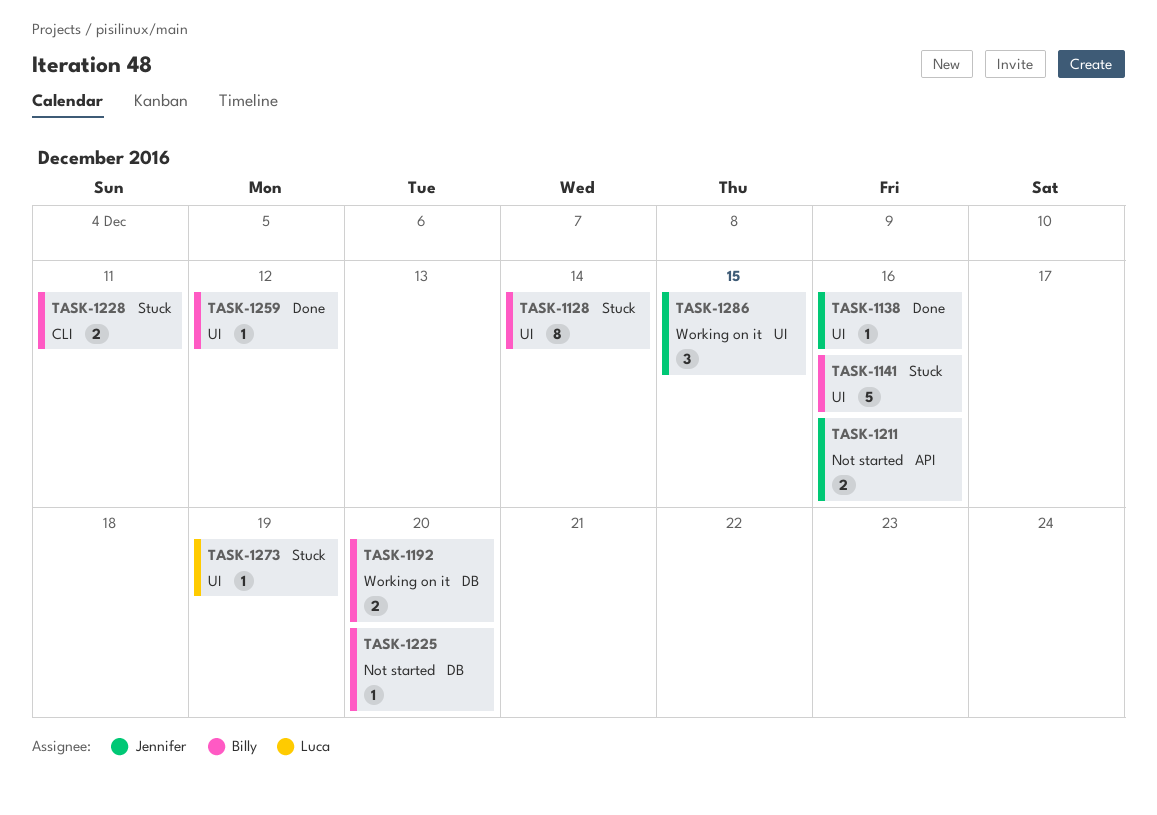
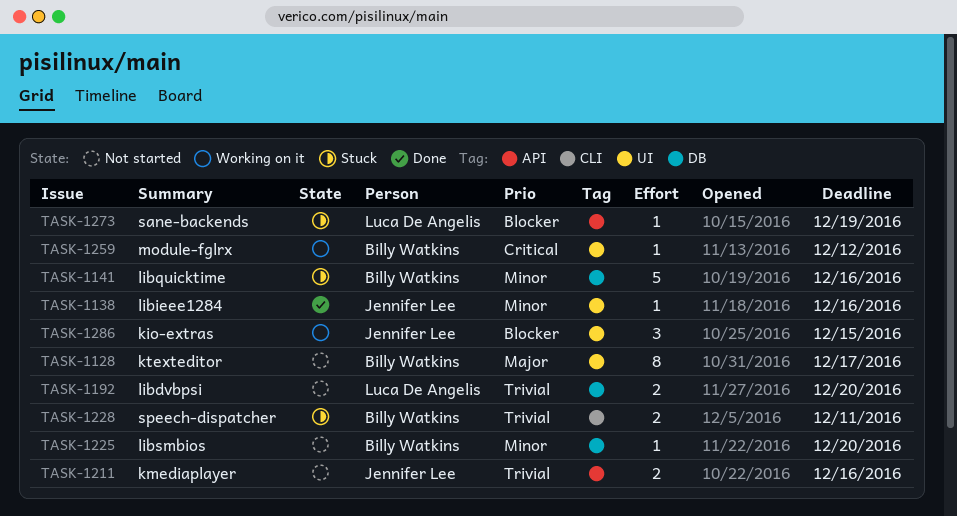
TASK-1128, status: Stuck -> Not started
TASK-1128, due: Dec 14 -> Dec 17
TASK-1141, label: UI -> DB
TASK-1192, status: Working on it -> Not started
TASK-1192, owner: Billy Watkins -> Luca De Angelis
TASK-1259, status: Done -> Working on it
TASK-1273, label: UI -> API

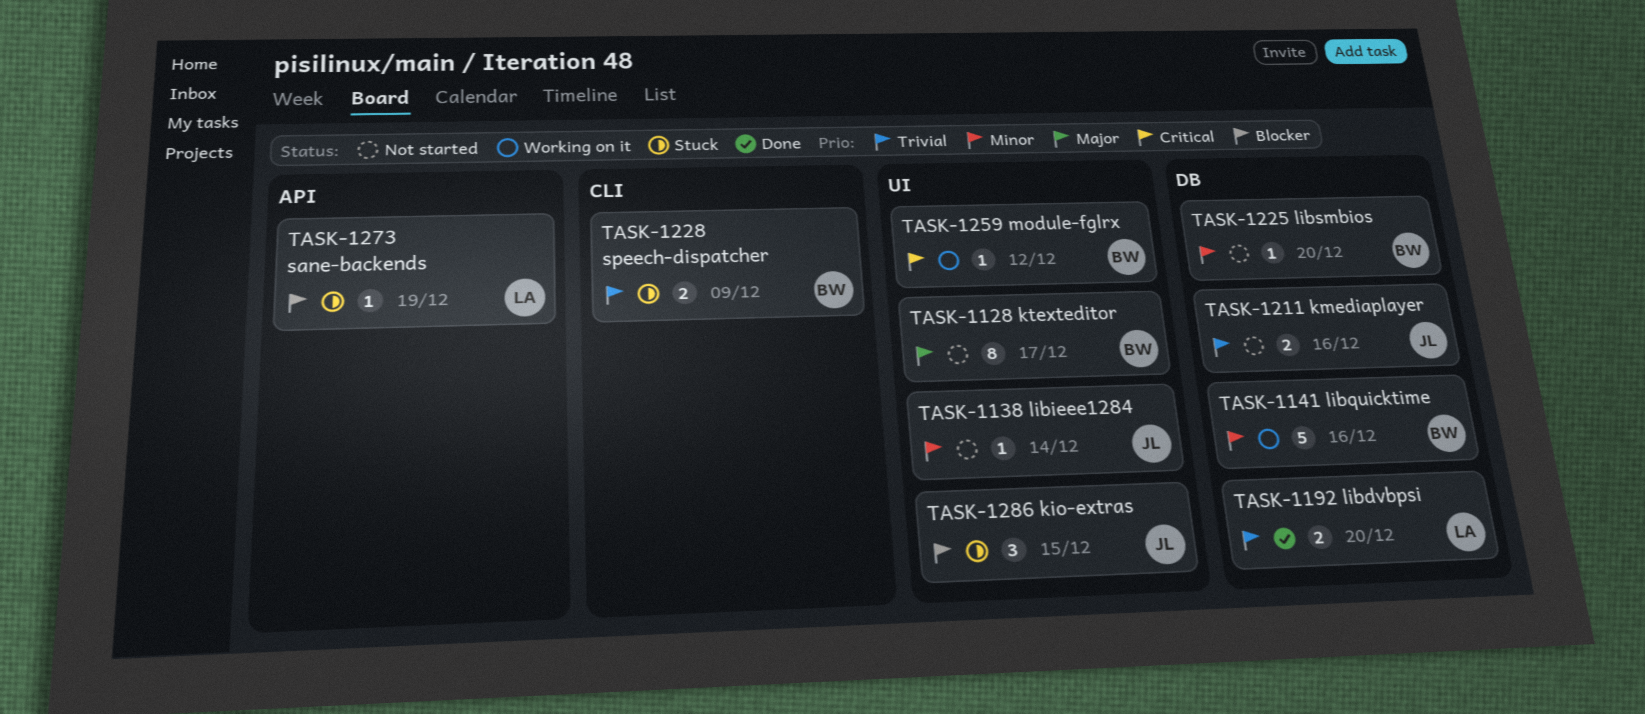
TASK-1138, status: Done -> Not started
TASK-1138, due: Dec 16 -> Dec 14
TASK-1141, status: Stuck -> Working on it
TASK-1192, status: Not started -> Done
TASK-1211, label: API -> DB
TASK-1228, due: Dec 11 -> Dec 9
TASK-1286, status: Working on it -> Stuck

